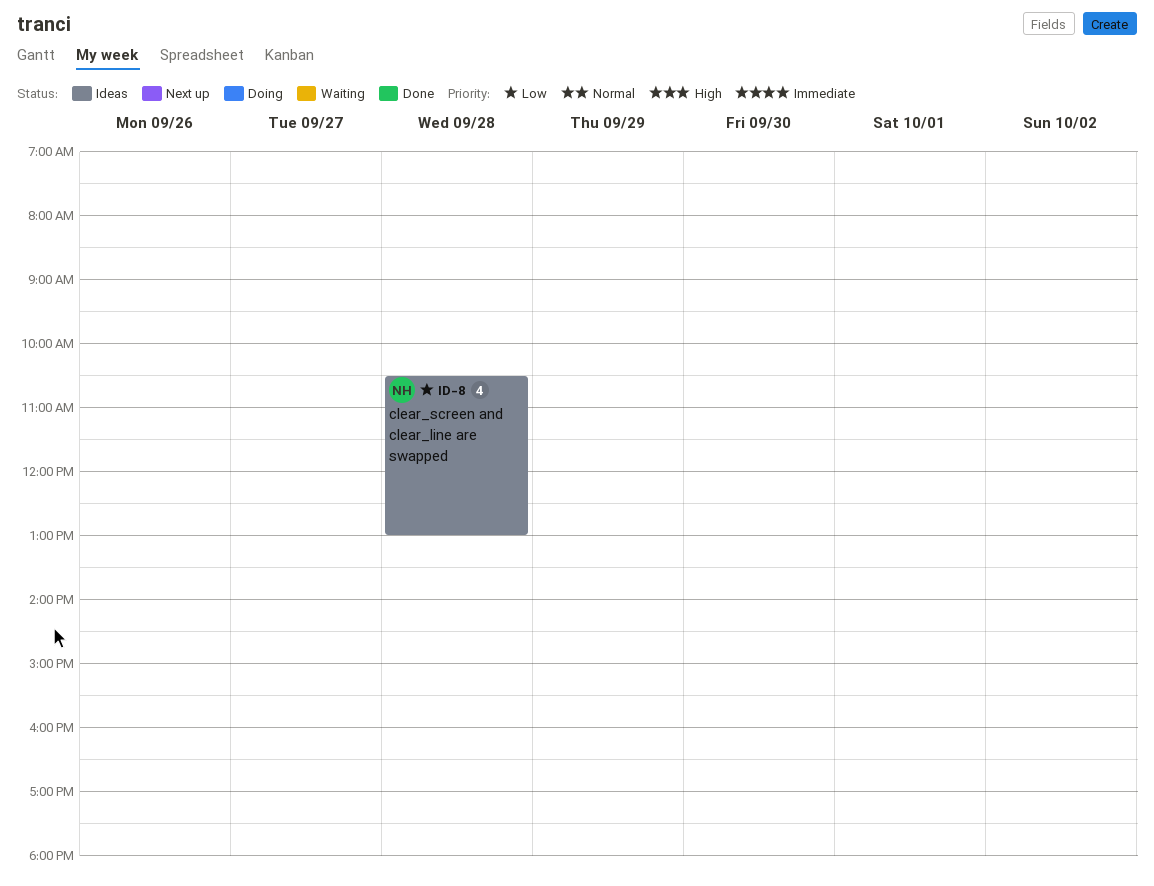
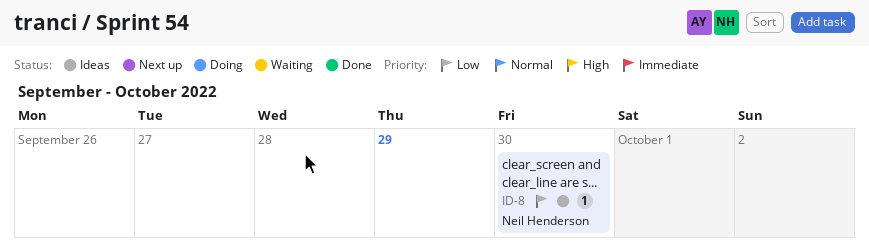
ID-8, estimate: 4 -> 1
ID-8, day: Sep 28 -> Sep 30

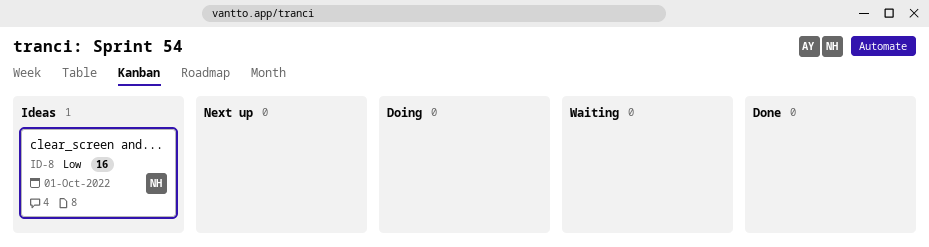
ID-8, estimate: 1 -> 16
ID-8, day: Sep 30 -> Oct 1

